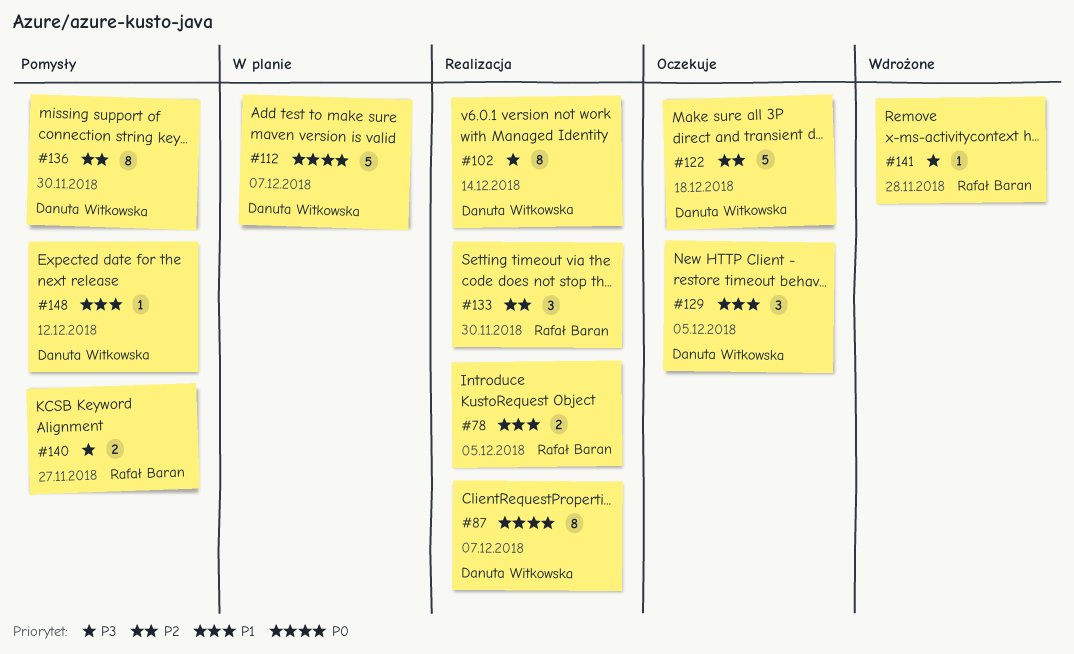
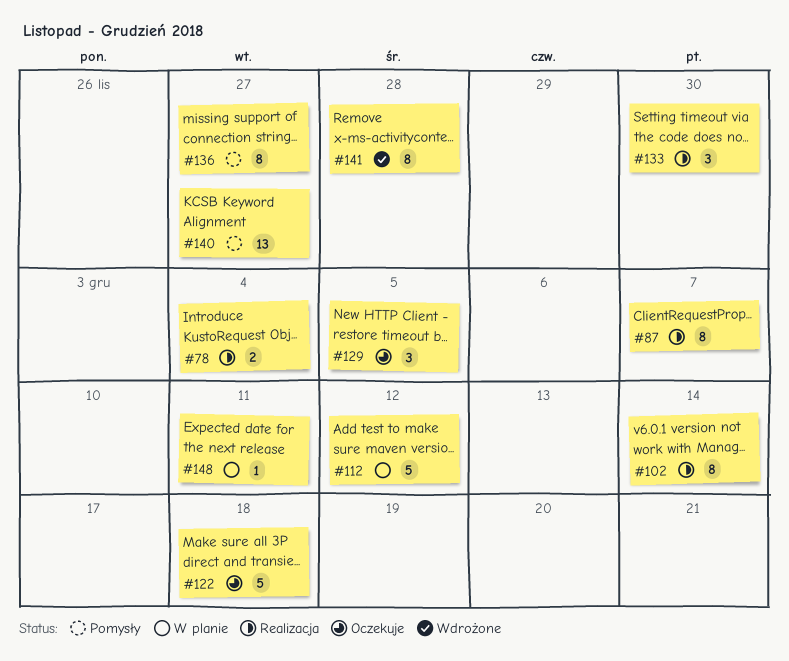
#78, due: Dec 5 -> Dec 4
#112, due: Dec 7 -> Dec 12
#136, due: Nov 30 -> Nov 27
#140, estimate: 2 -> 13
#141, estimate: 1 -> 8
#148, status: Pomysły -> W planie
#148, due: Dec 12 -> Dec 11

